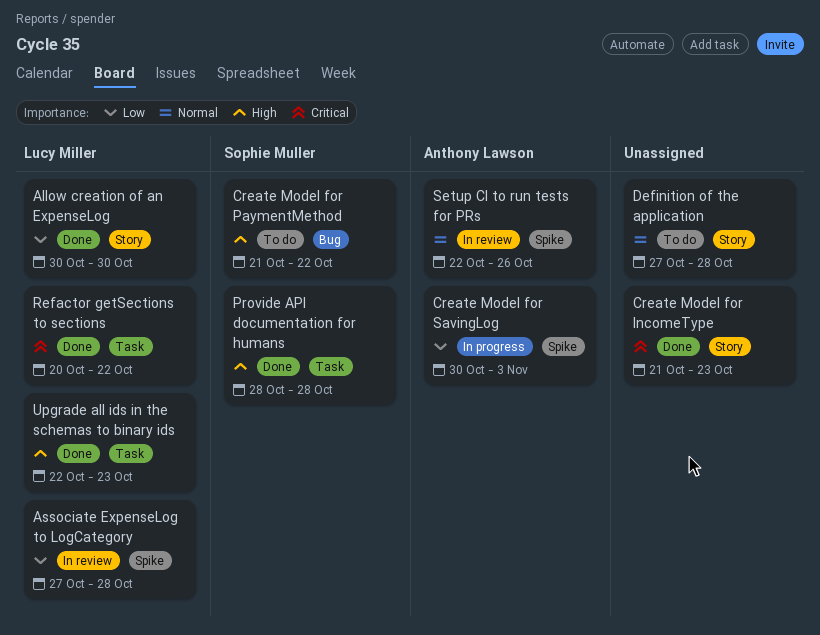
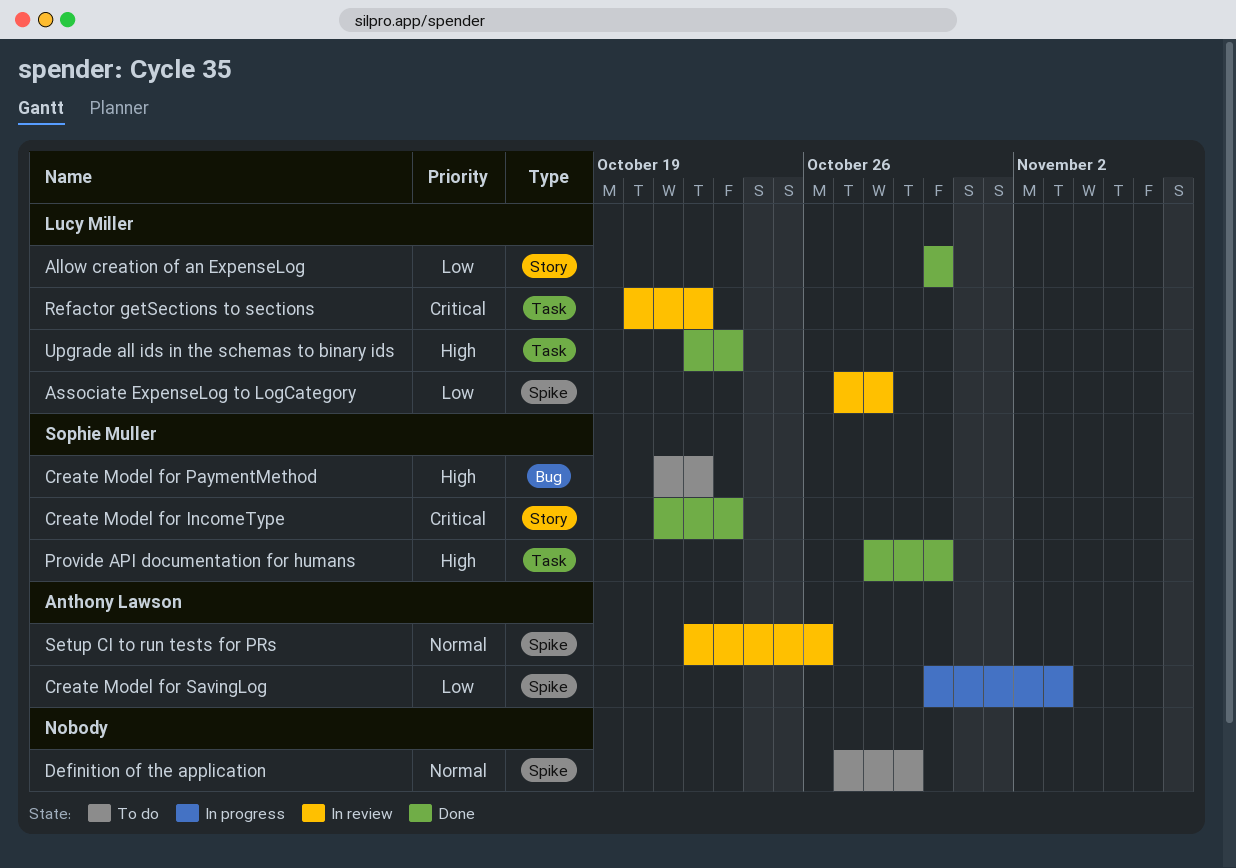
Create Model for IncomeType, owner: none -> Sophie Muller
Definition of the application, label: Story -> Spike
Definition of the application, due: Oct 28 -> Oct 29
Provide API documentation for humans, due: Oct 28 -> Oct 30
Refactor getSections to sections, status: Done -> In review

